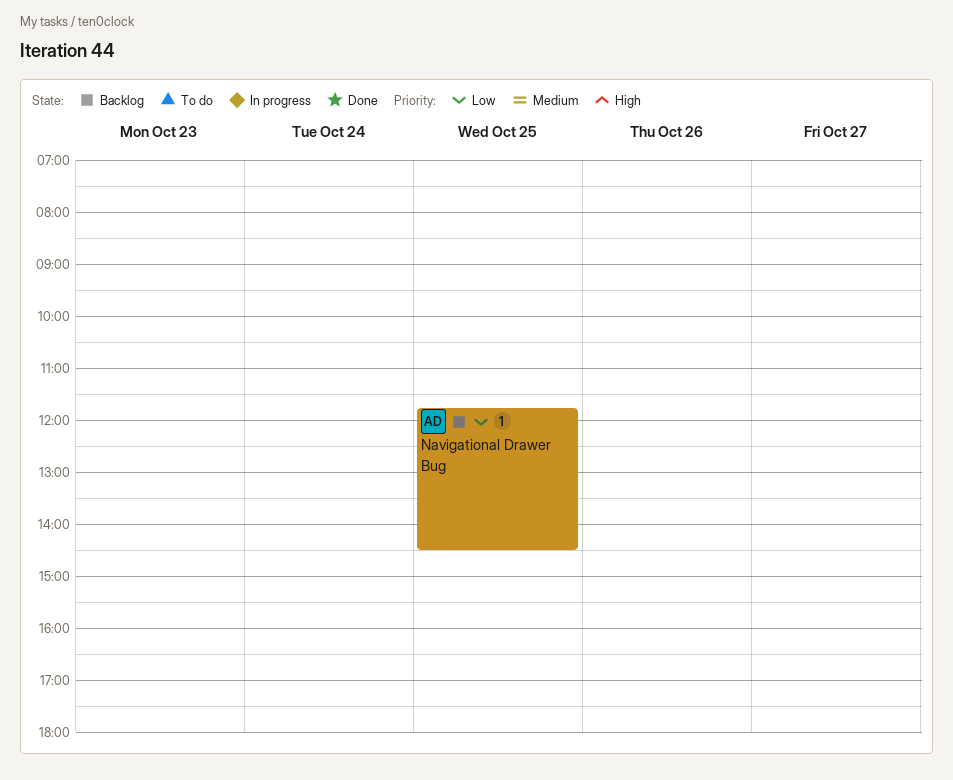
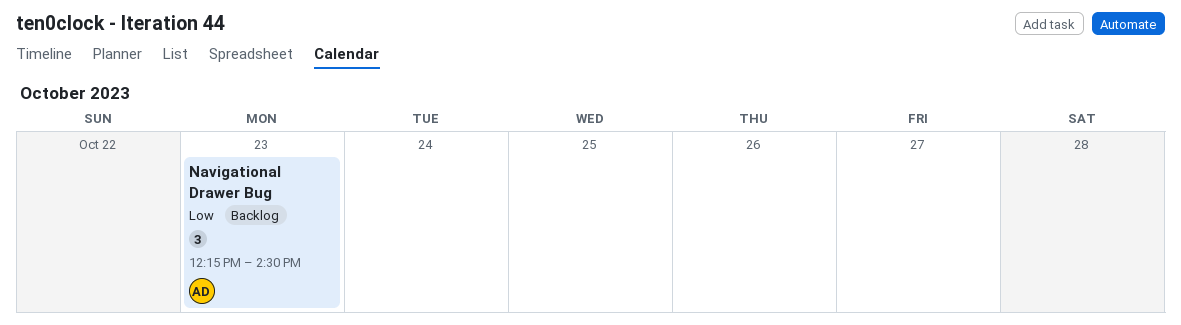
Navigational Drawer Bug, estimate: 1 -> 3
Navigational Drawer Bug, day: Oct 25 -> Oct 23
Navigational Drawer Bug, begins: 11:45 -> 12:15

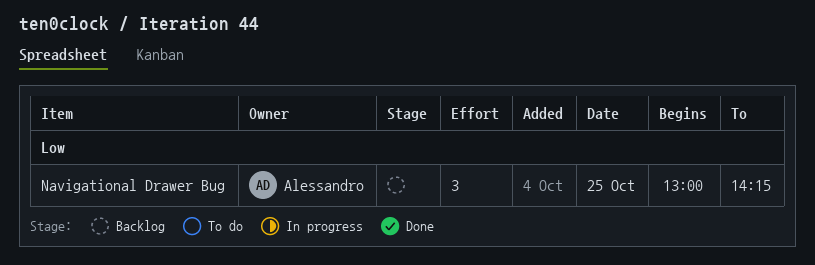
Navigational Drawer Bug, day: Oct 23 -> Oct 25
Navigational Drawer Bug, begins: 12:15 -> 13:00
Navigational Drawer Bug, ends: 14:30 -> 14:15

